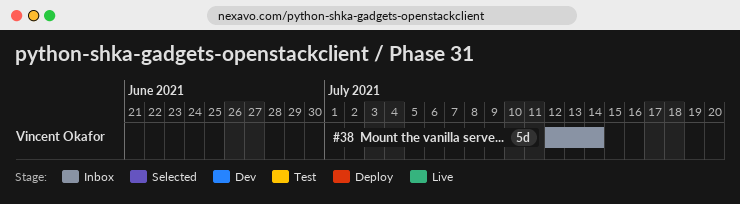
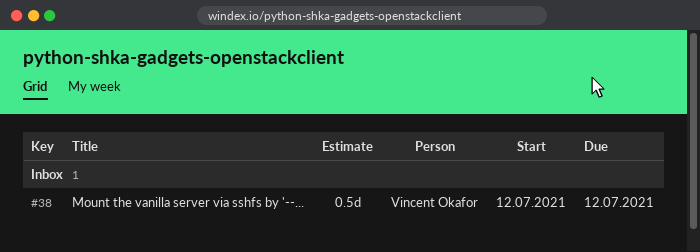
#38, estimate: 5d -> 0.5d
#38, due: Jul 14 -> Jul 12

